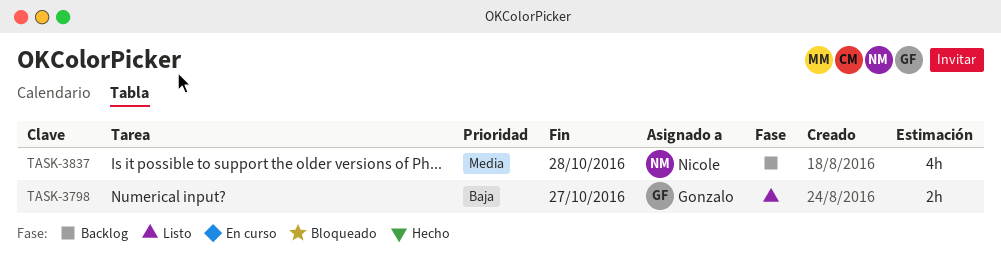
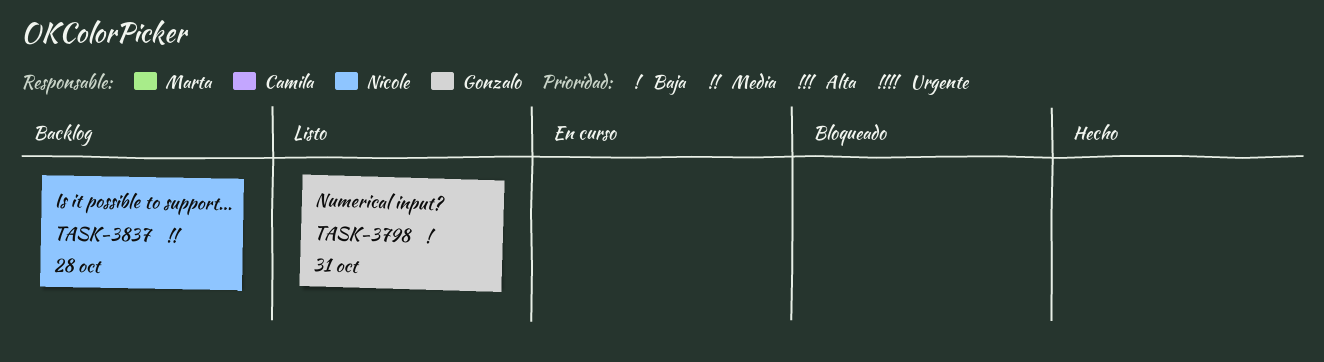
TASK-3798, due: Oct 27 -> Oct 31

